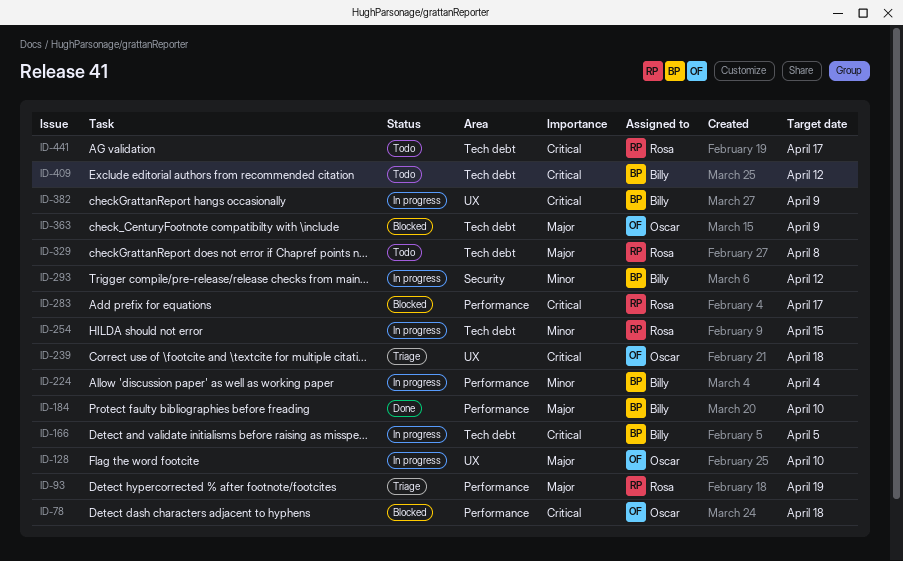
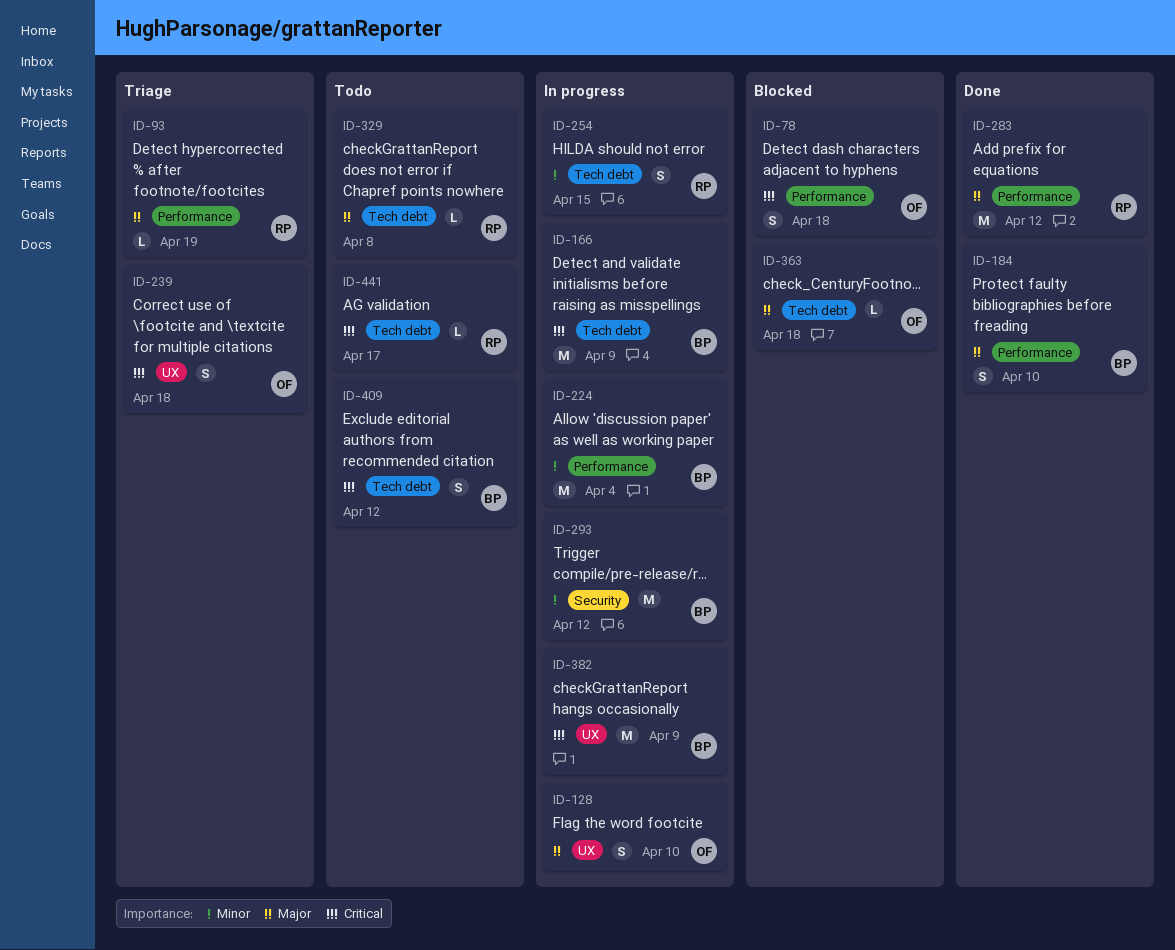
ID-166, due: Apr 5 -> Apr 9
ID-283, status: Blocked -> Done
ID-283, priority: Critical -> Major
ID-283, due: Apr 17 -> Apr 12
ID-363, due: Apr 9 -> Apr 18

